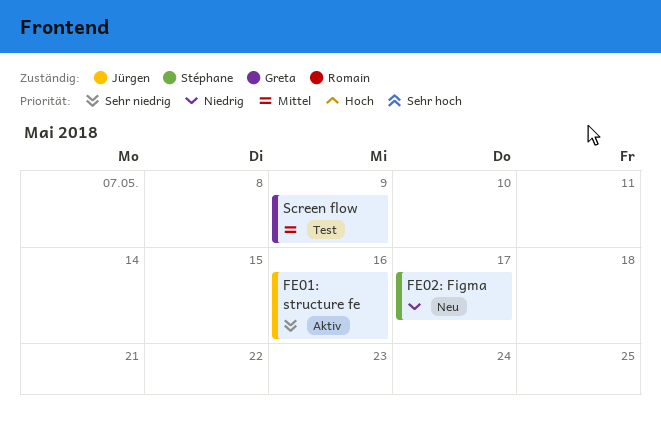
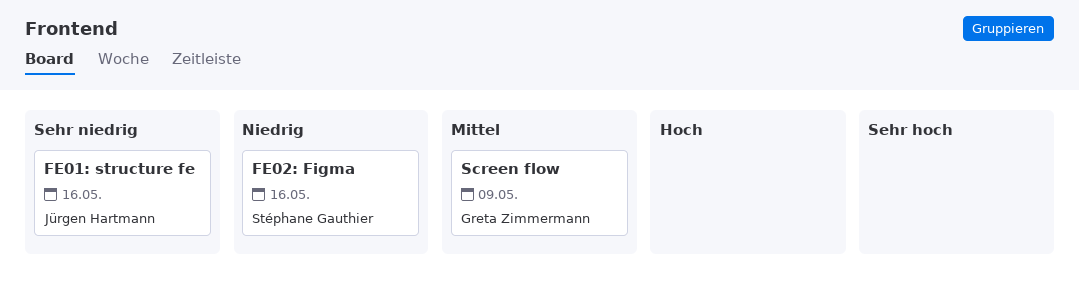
FE02: Figma, due: May 17 -> May 16

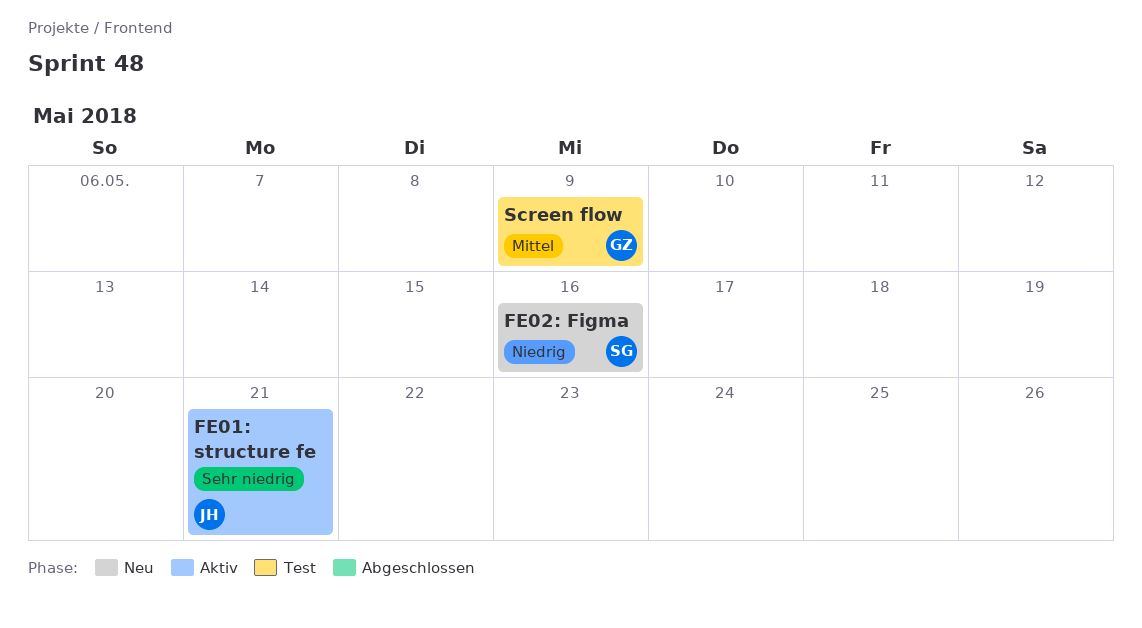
FE01: structure fe, due: May 16 -> May 21

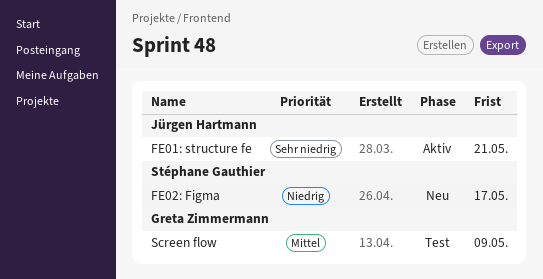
FE02: Figma, due: May 16 -> May 17

